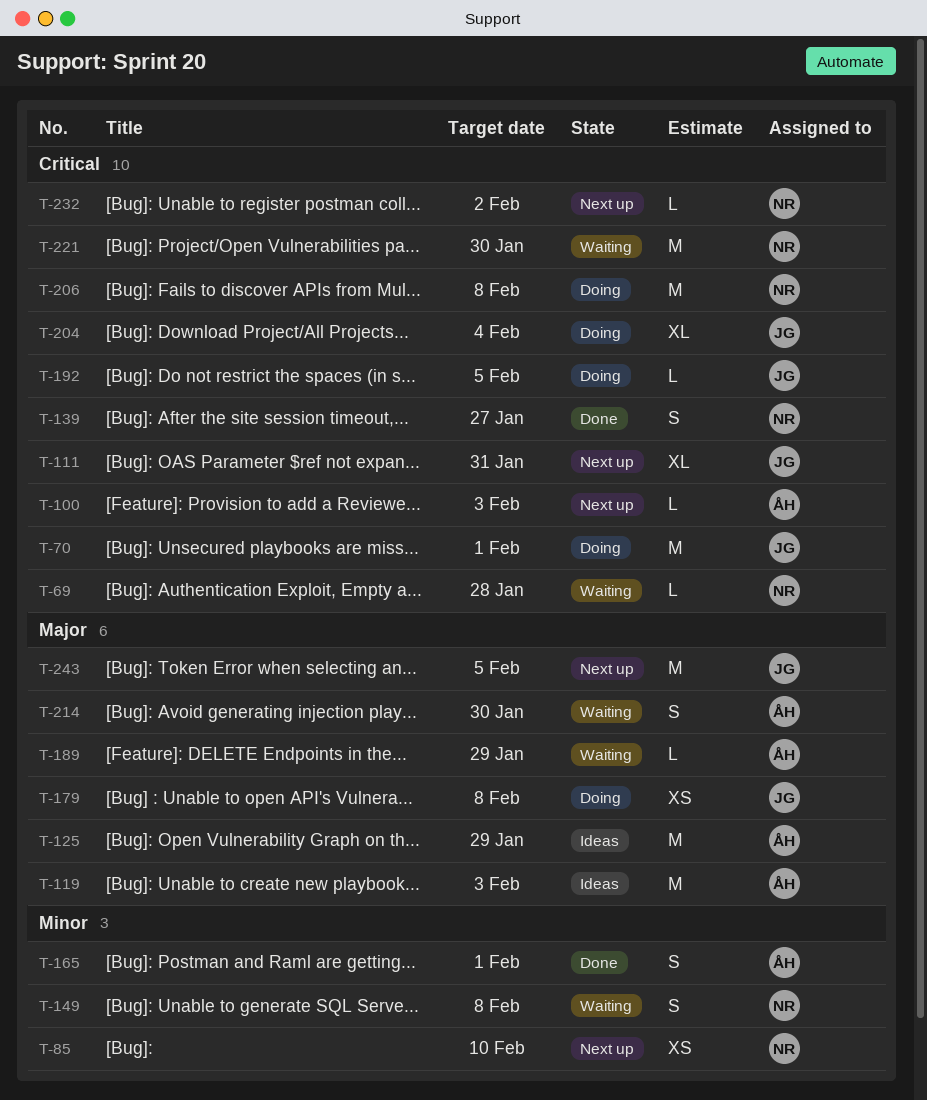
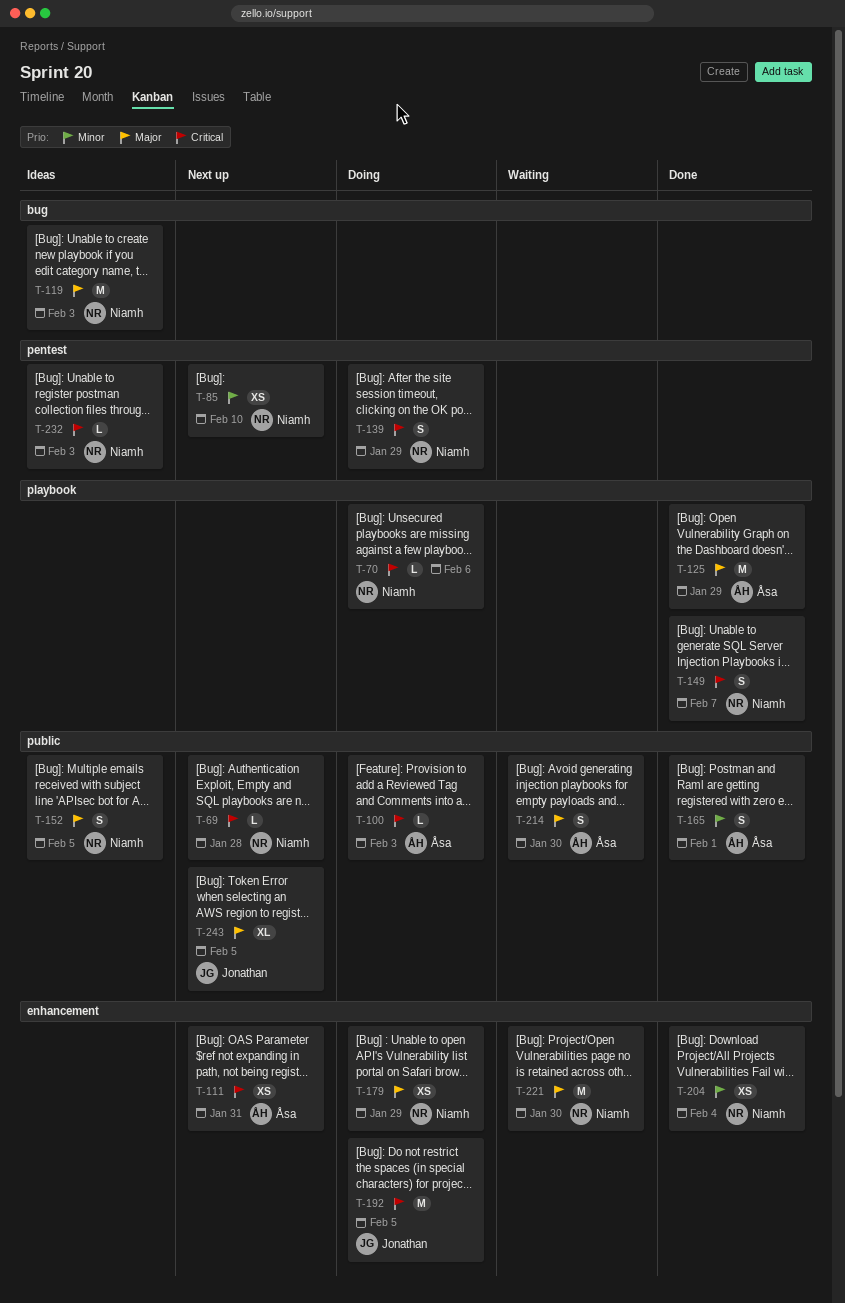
T-69, status: Waiting -> Next up
T-70, owner: Jonathan -> Niamh
T-70, estimate: M -> L
T-70, due: Feb 1 -> Feb 6
T-100, status: Next up -> Doing
T-111, owner: Jonathan -> Åsa
T-111, estimate: XL -> XS
T-119, owner: Åsa -> Niamh
T-125, status: Ideas -> Done
T-139, status: Done -> Doing
T-139, due: Jan 27 -> Jan 29
T-149, status: Waiting -> Done
T-149, priority: Minor -> Critical
T-149, due: Feb 8 -> Feb 7
T-152: none -> present
T-179, owner: Jonathan -> Niamh
T-179, due: Feb 8 -> Jan 29
T-189: present -> none
T-192, estimate: L -> M
T-204, status: Doing -> Done
T-204, owner: Jonathan -> Niamh
T-204, priority: Critical -> Minor
T-204, estimate: XL -> XS
T-206: present -> none
T-221, priority: Critical -> Major
T-232, status: Next up -> Ideas
T-232, due: Feb 2 -> Feb 3
T-243, estimate: M -> XL

